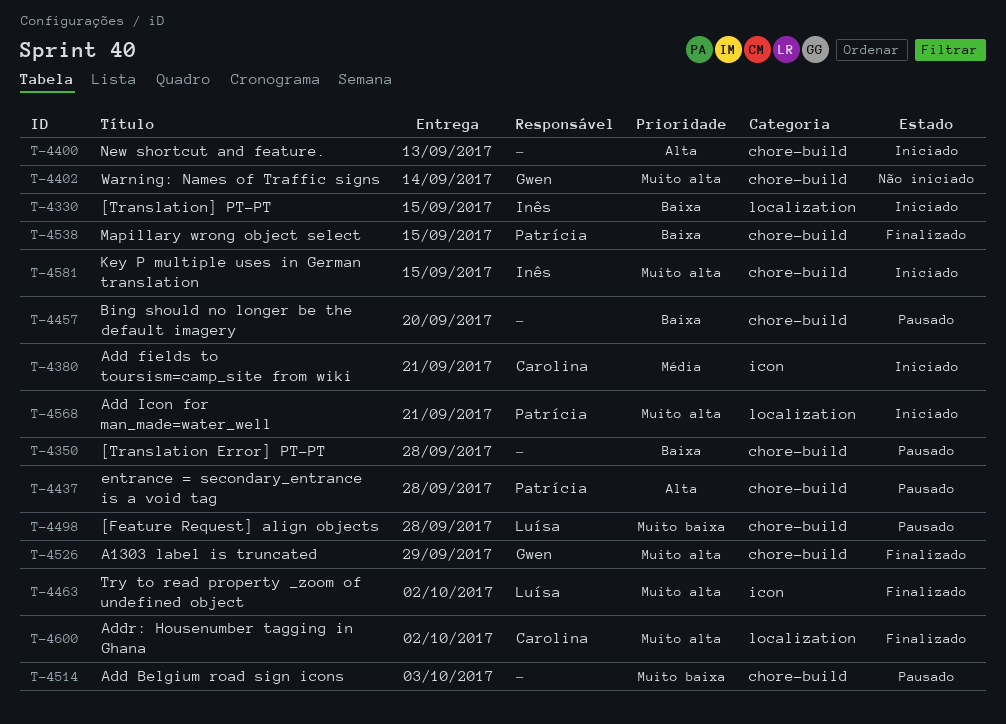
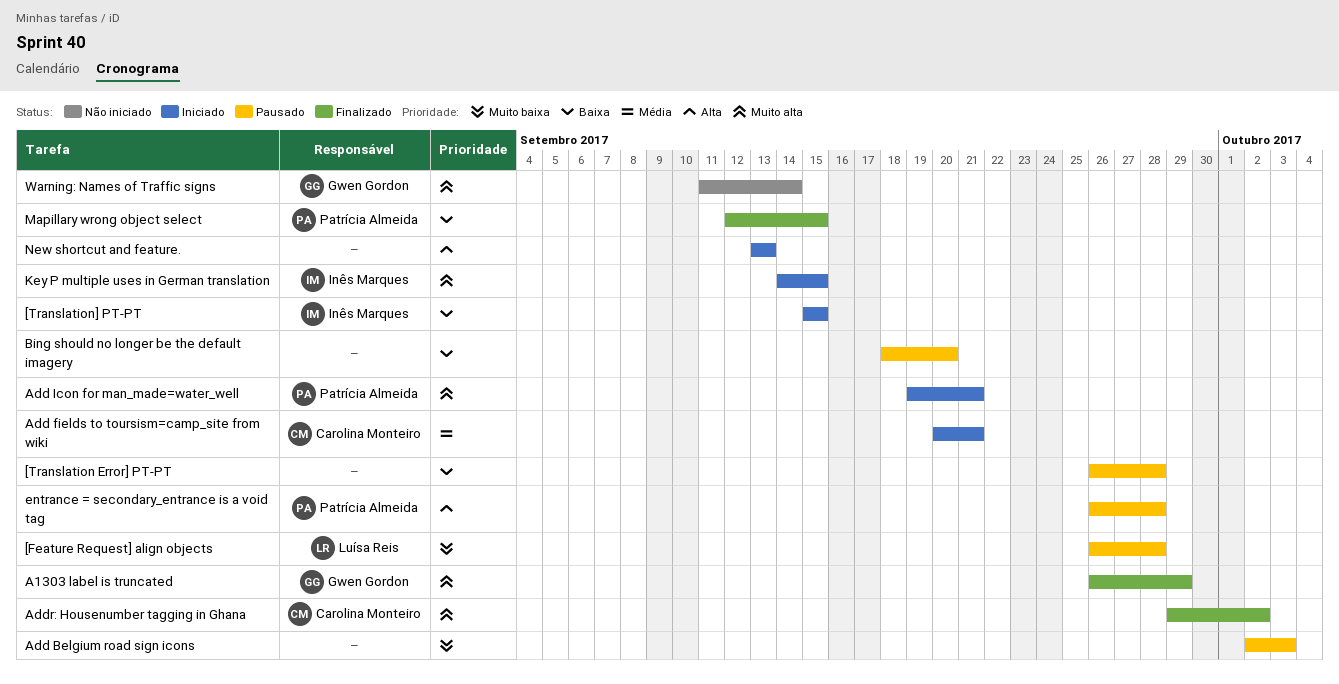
Try to read property _zoom of undefined object: present -> none

